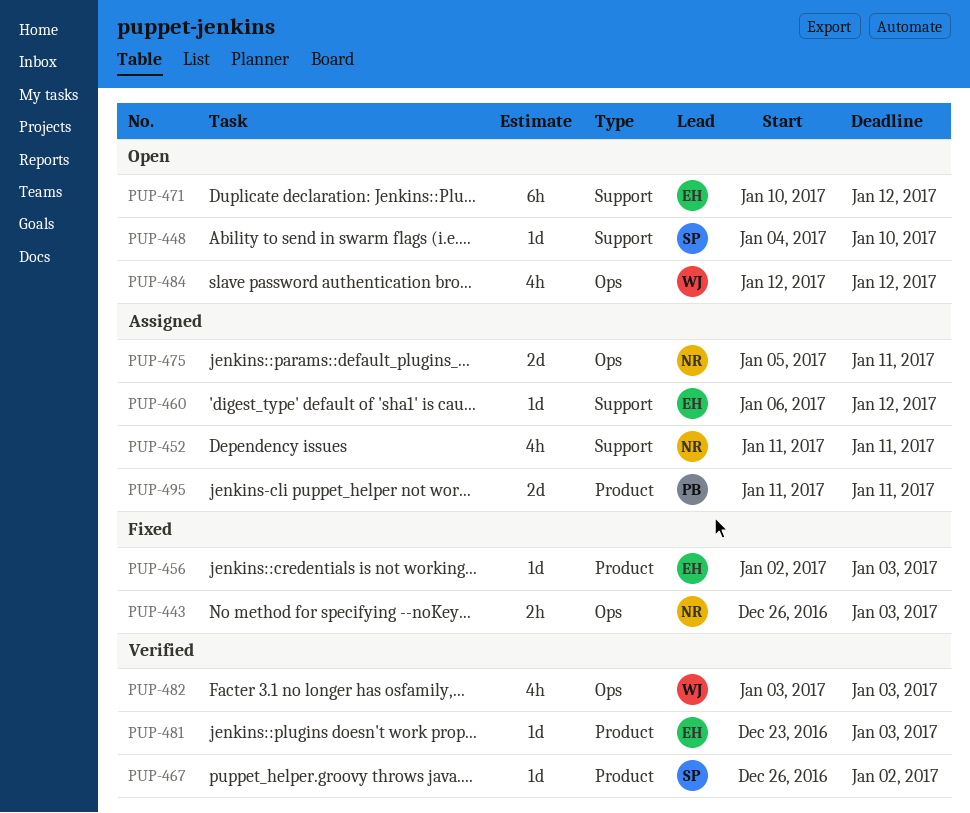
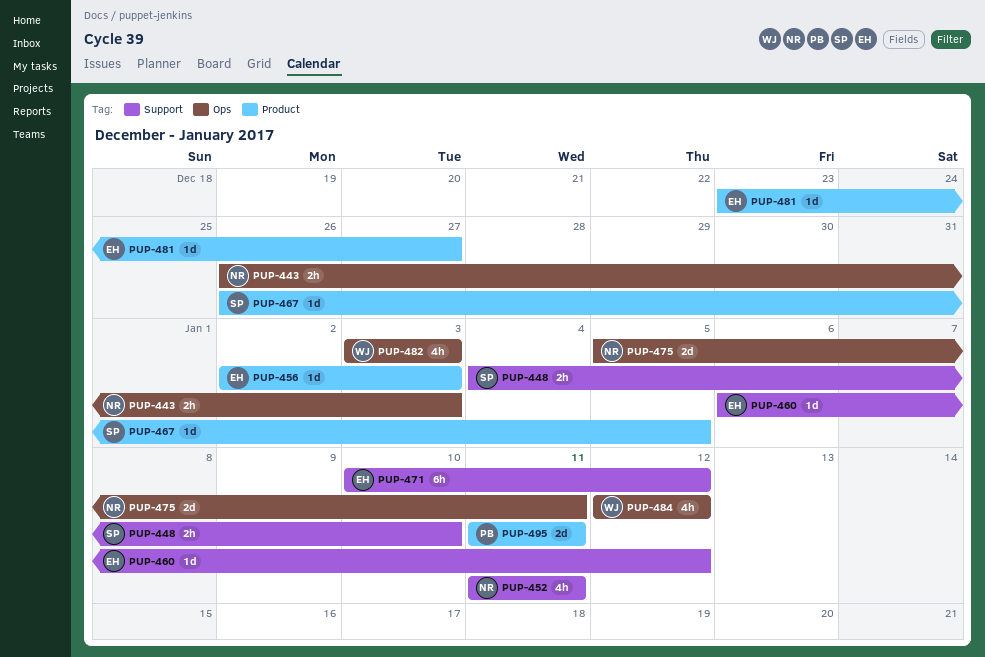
PUP-448, estimate: 1d -> 2h
PUP-467, due: Jan 2 -> Jan 5
PUP-481, due: Jan 3 -> Dec 27

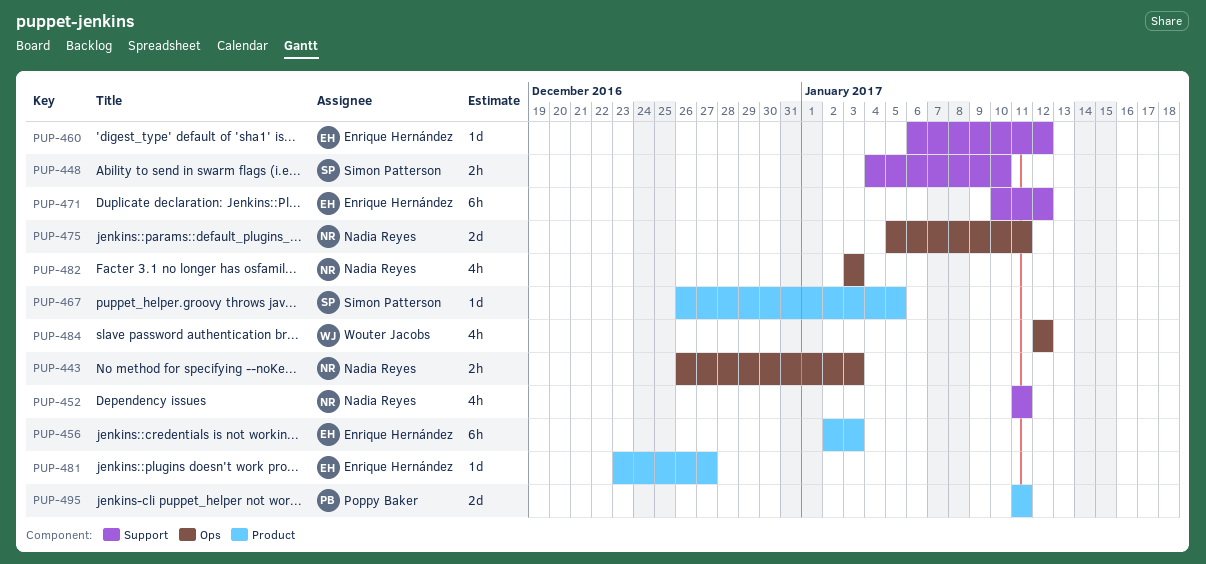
PUP-456, estimate: 1d -> 6h
PUP-482, owner: Wouter Jacobs -> Nadia Reyes

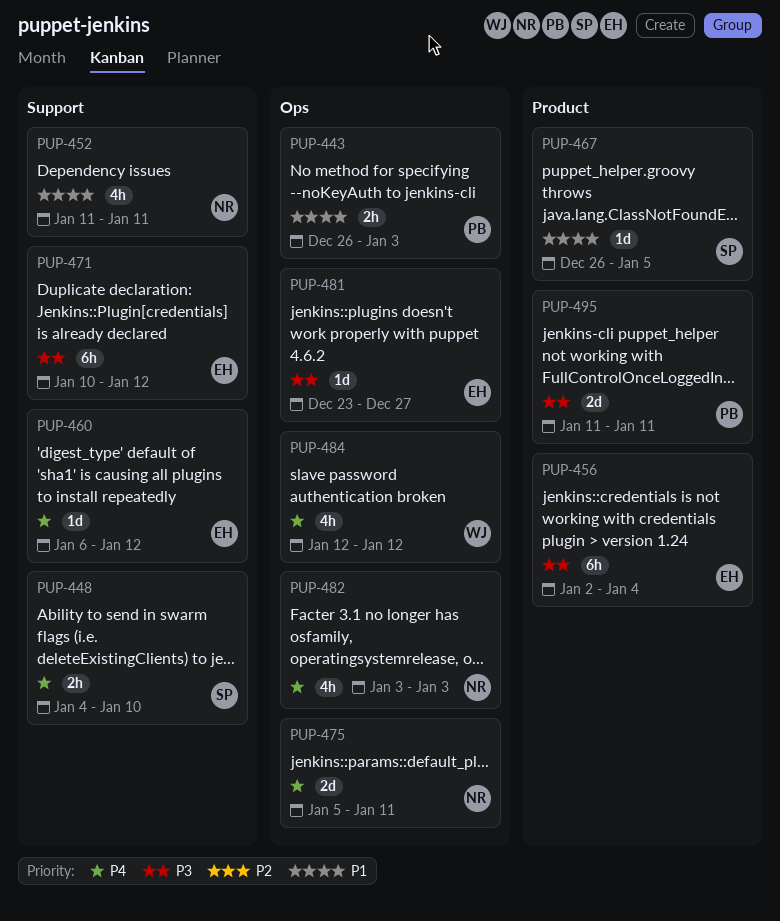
PUP-443, owner: Nadia Reyes -> Poppy Baker
PUP-456, due: Jan 3 -> Jan 4
PUP-481, label: Product -> Ops

